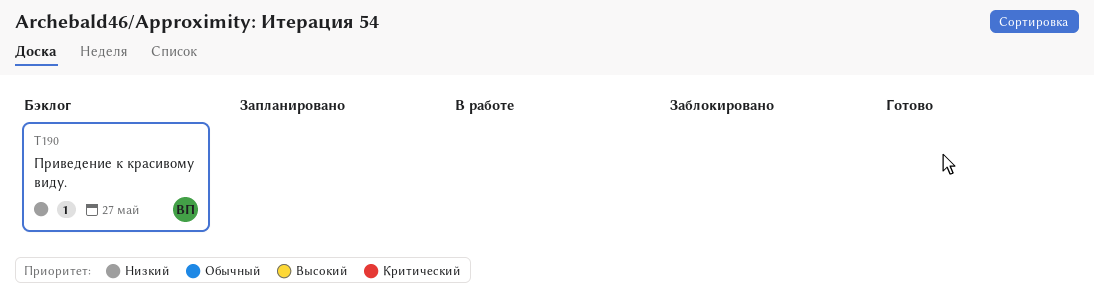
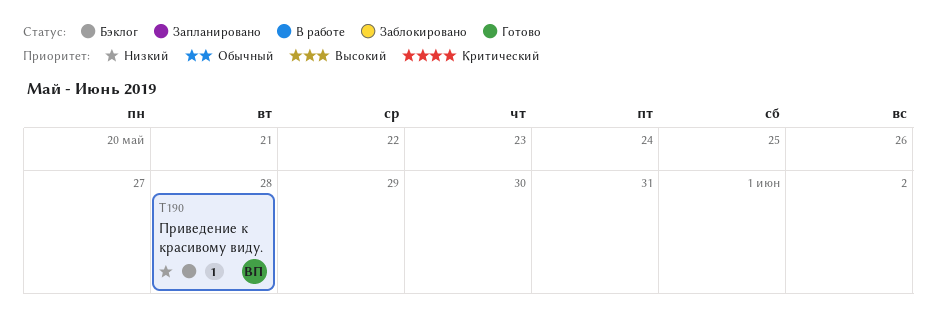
T190, due: May 27 -> May 28

